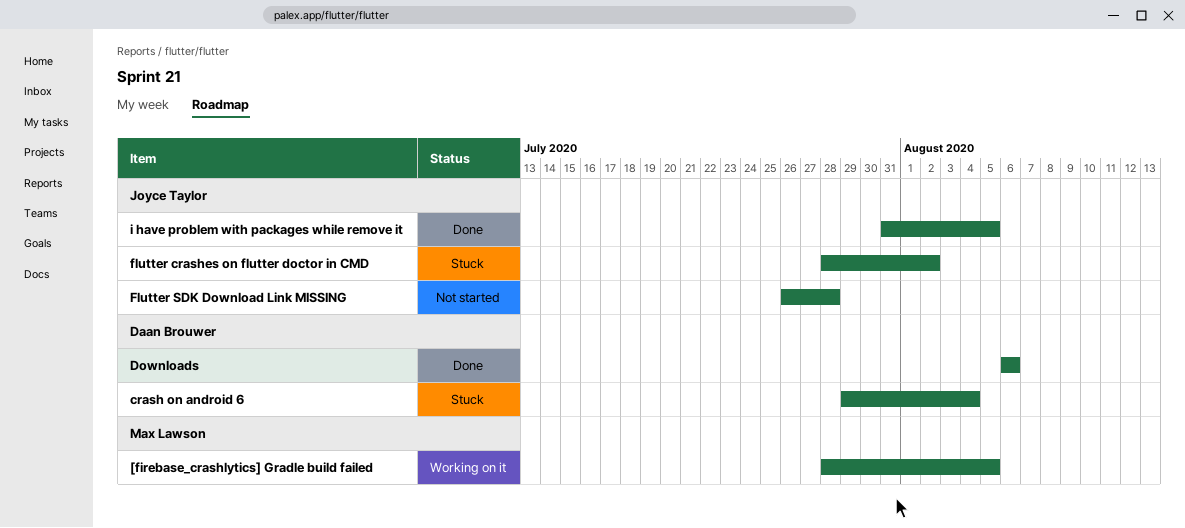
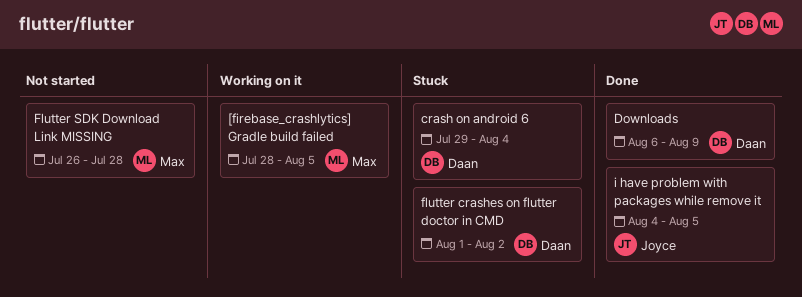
Downloads, due: Aug 6 -> Aug 9
flutter crashes on flutter doctor in CMD, owner: Joyce Taylor -> Daan Brouwer
flutter crashes on flutter doctor in CMD, start: Jul 28 -> Aug 1
Flutter SDK Download Link MISSING, owner: Joyce Taylor -> Max Lawson
i have problem with packages while remove it, start: Jul 31 -> Aug 4

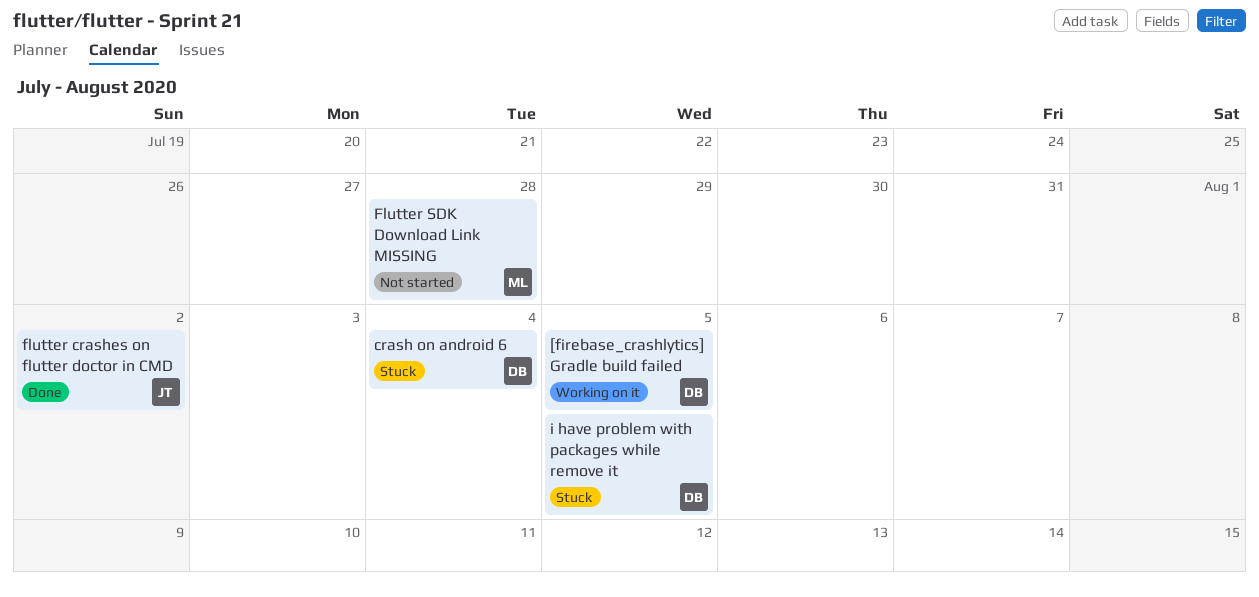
[firebase_crashlytics] Gradle build failed, owner: Max -> Daan
Downloads: present -> none
flutter crashes on flutter doctor in CMD, status: Stuck -> Done
flutter crashes on flutter doctor in CMD, owner: Daan -> Joyce
i have problem with packages while remove it, status: Done -> Stuck
i have problem with packages while remove it, owner: Joyce -> Daan

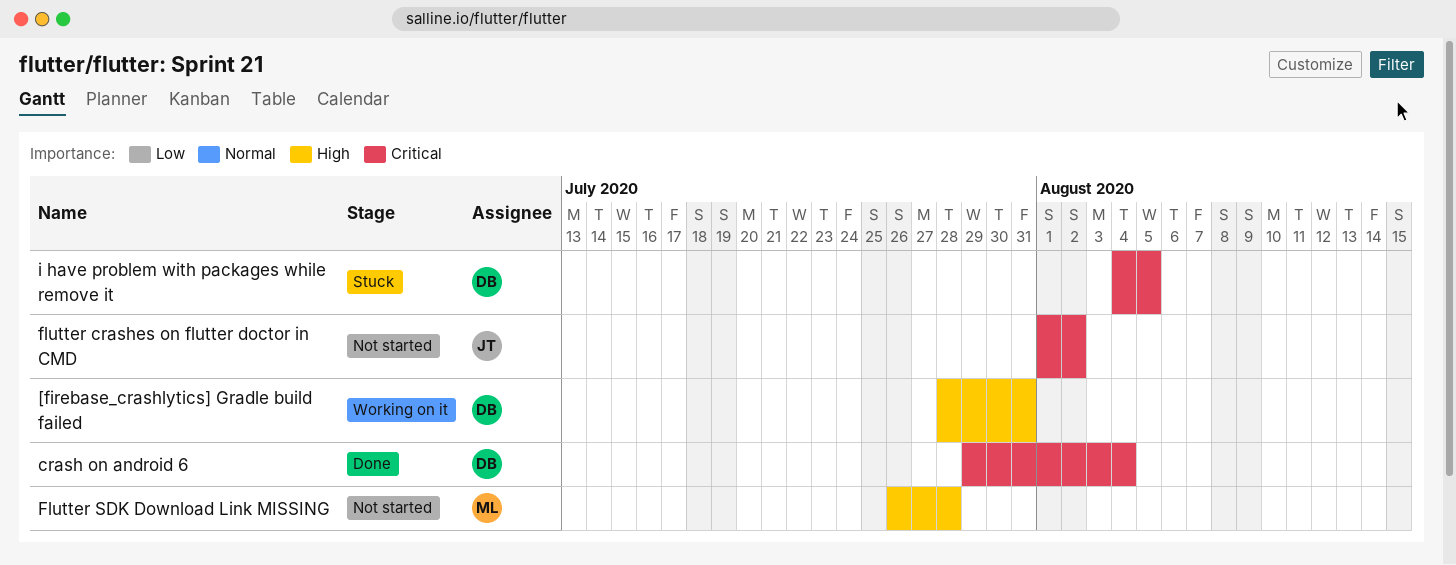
[firebase_crashlytics] Gradle build failed, due: Aug 5 -> Jul 31
crash on android 6, status: Stuck -> Done
flutter crashes on flutter doctor in CMD, status: Done -> Not started

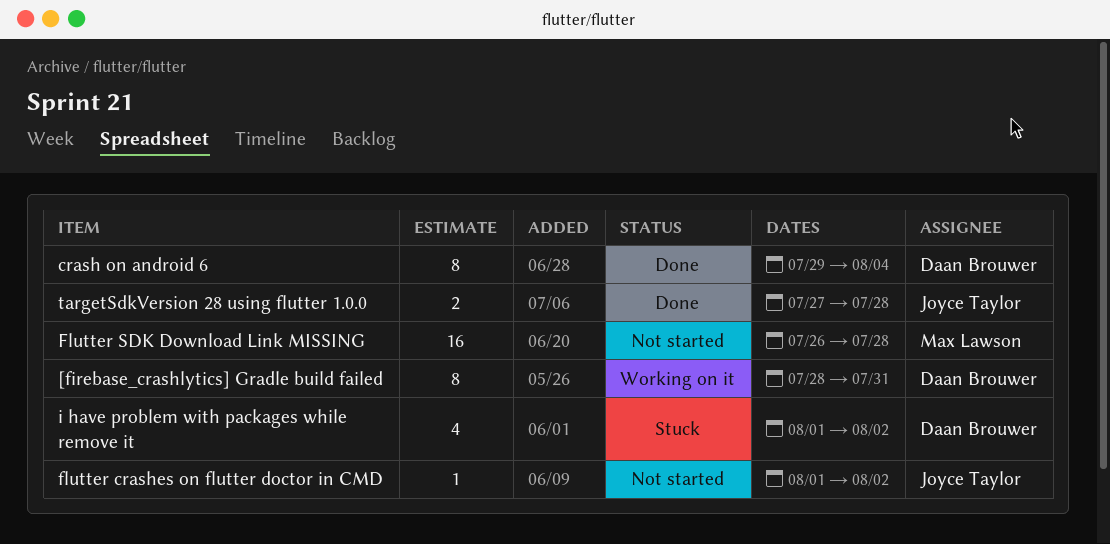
i have problem with packages while remove it, start: Aug 4 -> Aug 1
i have problem with packages while remove it, due: Aug 5 -> Aug 2
targetSdkVersion 28 using flutter 1.0.0: none -> present

